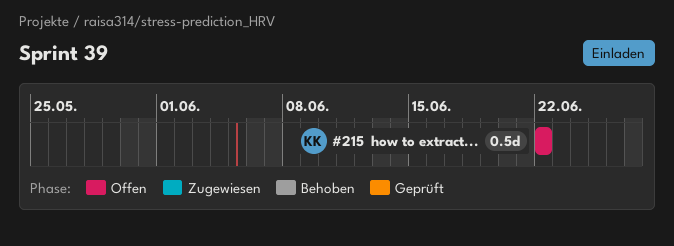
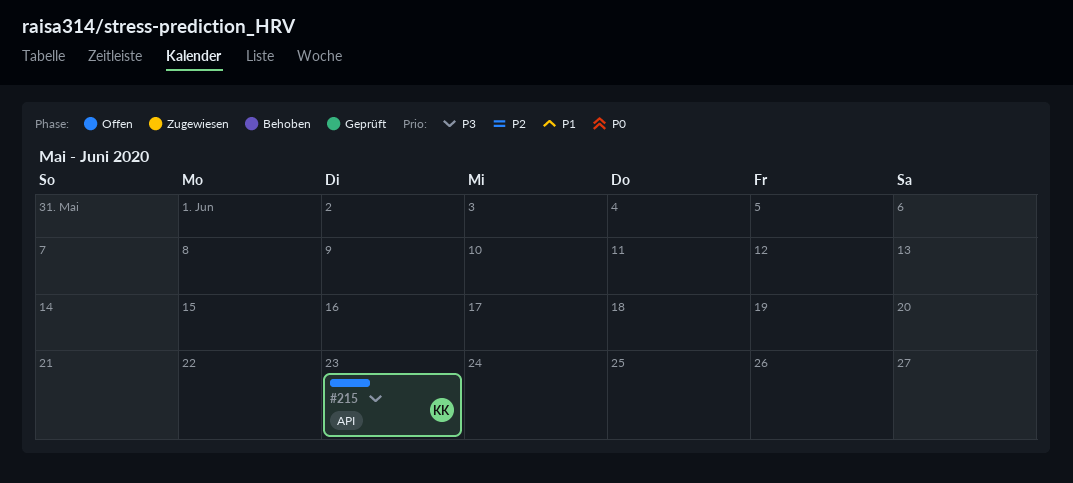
#215, due: Jun 22 -> Jun 23

